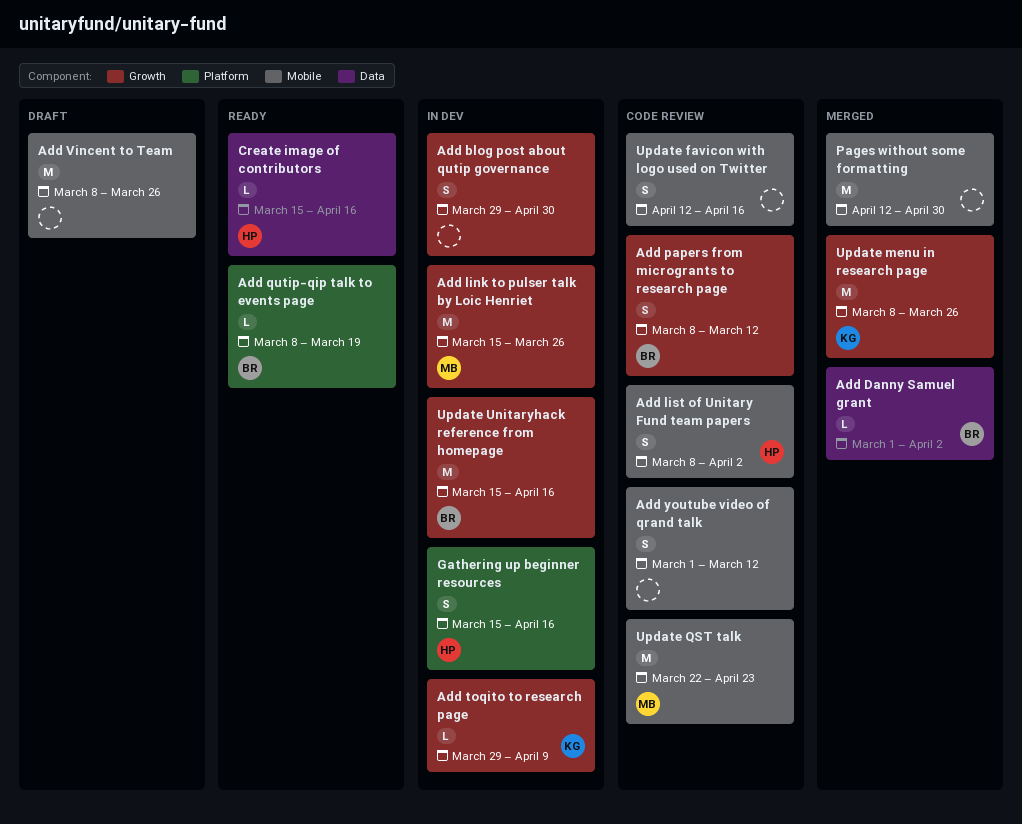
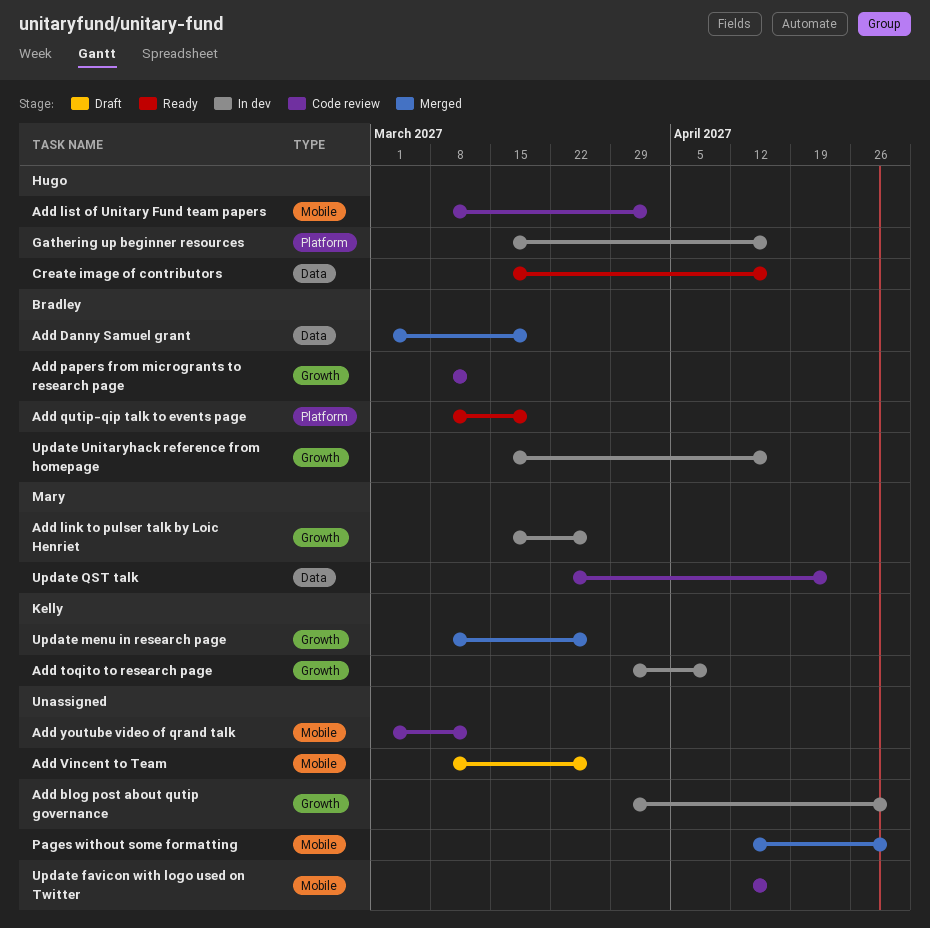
Add Danny Samuel grant, due: Apr 2 -> Mar 19
Update QST talk, label: Mobile -> Data

